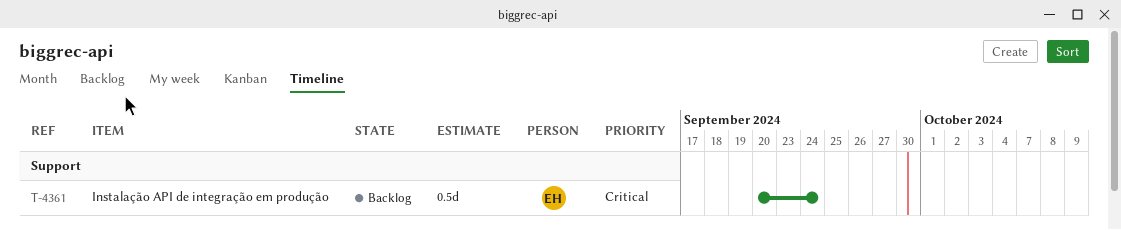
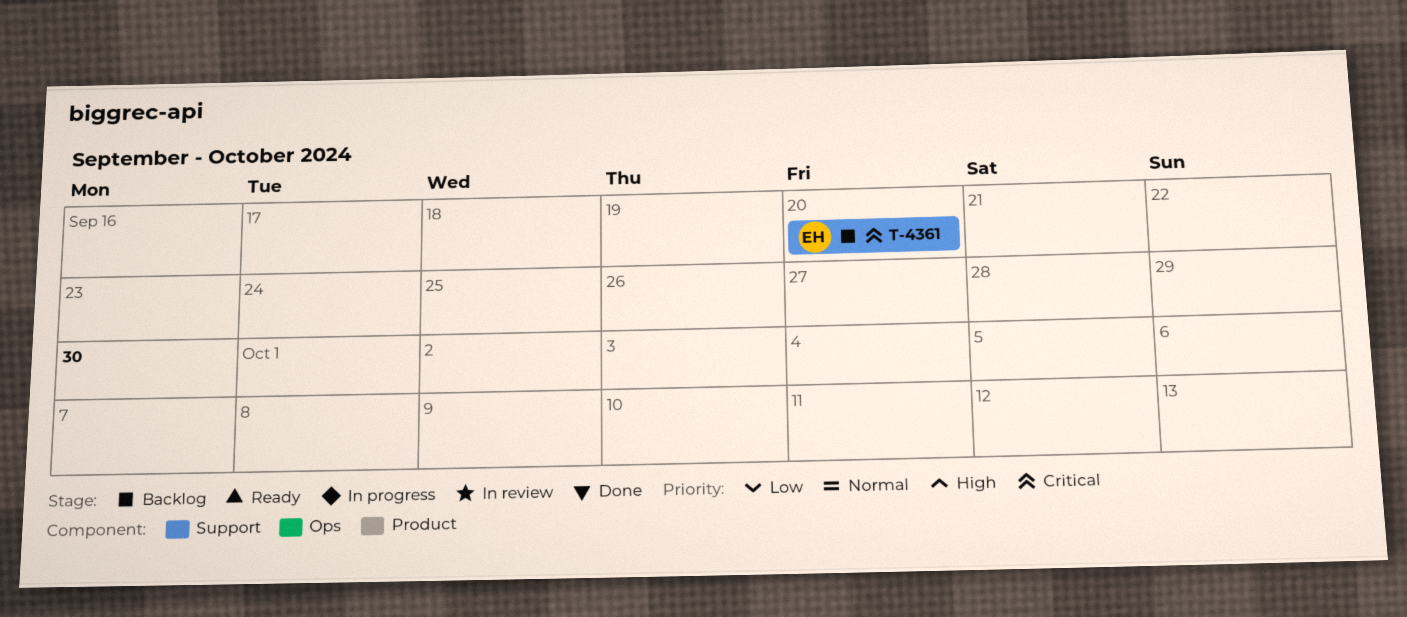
T-4361, due: Sep 24 -> Sep 20

